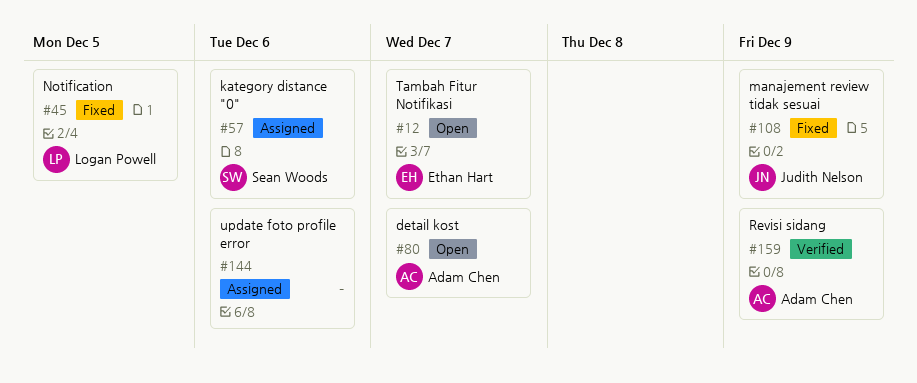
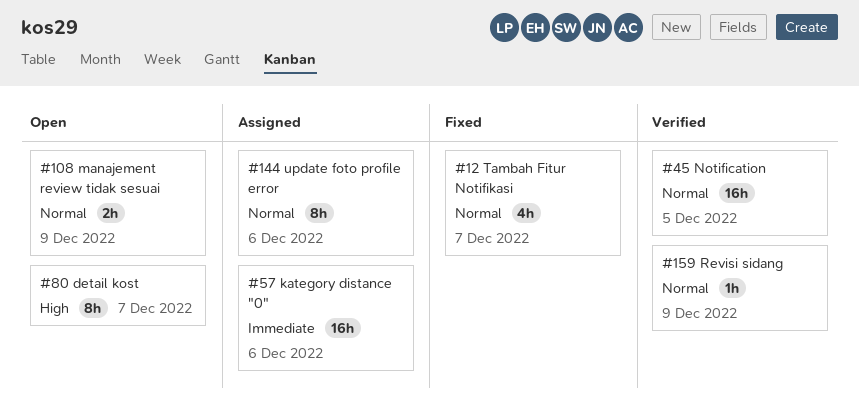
#12, status: Open -> Fixed
#45, status: Fixed -> Verified
#108, status: Fixed -> Open

